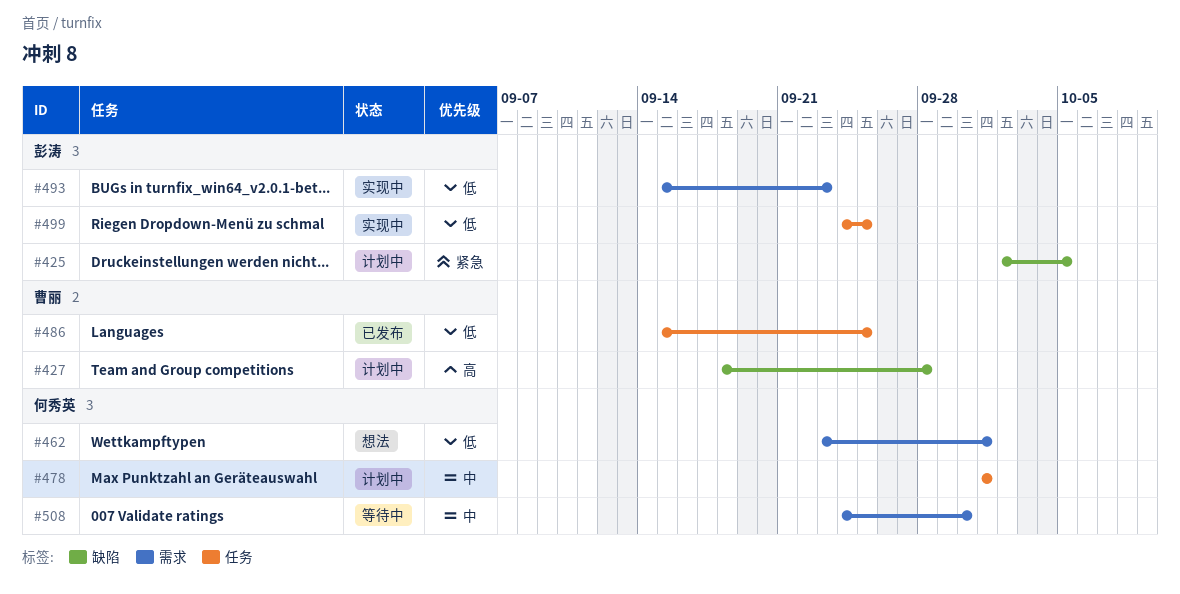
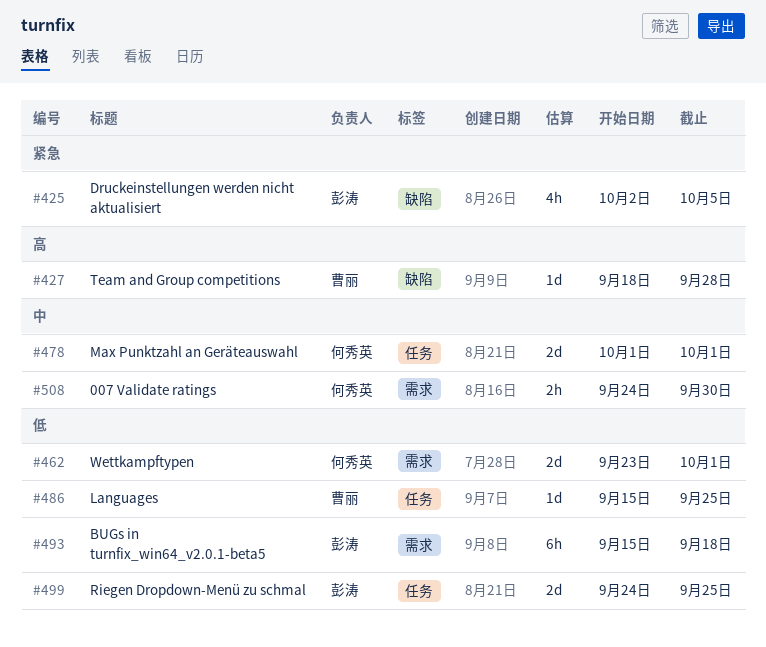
#493, due: Sep 23 -> Sep 18

